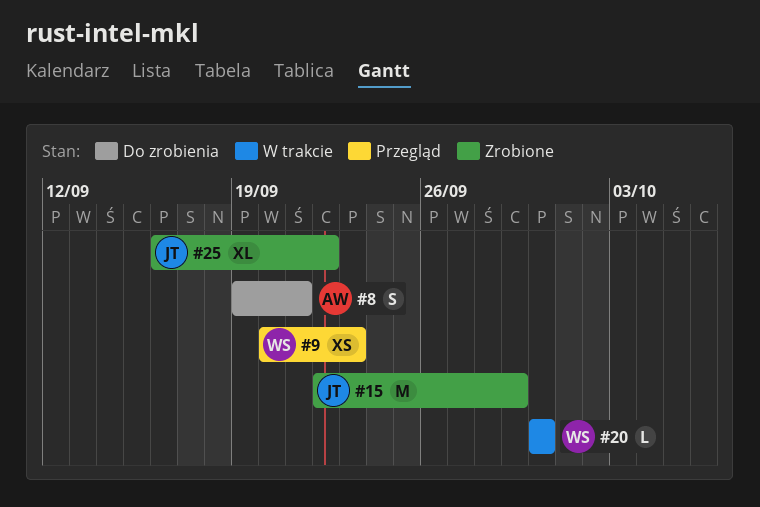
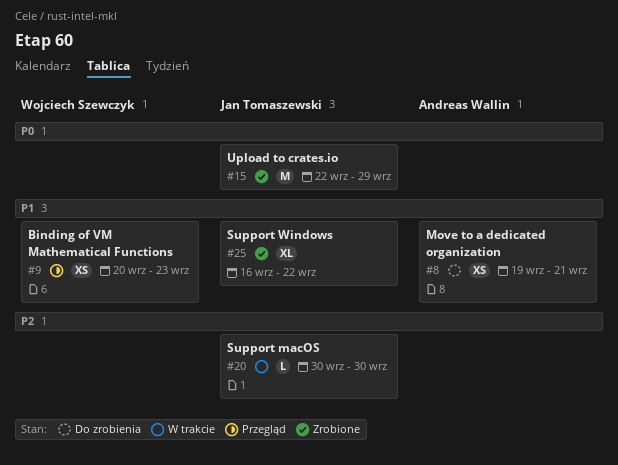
#8, estimate: S -> XS
#20, owner: Wojciech Szewczyk -> Jan Tomaszewski

